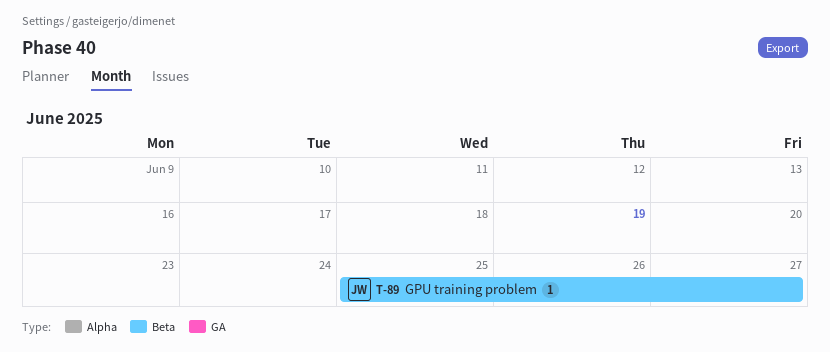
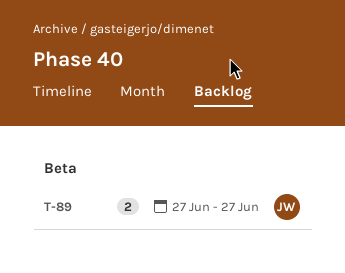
T-89, estimate: 1 -> 2
T-89, start: Jun 25 -> Jun 27

